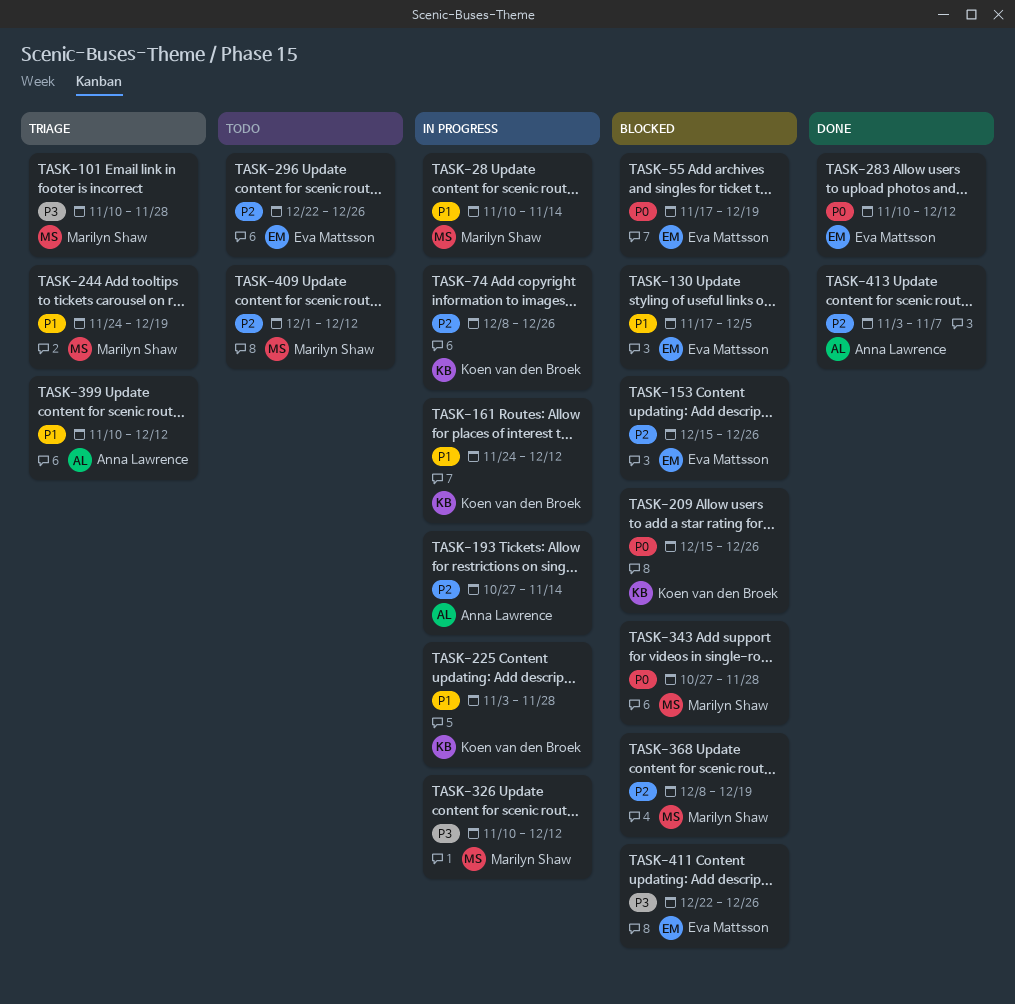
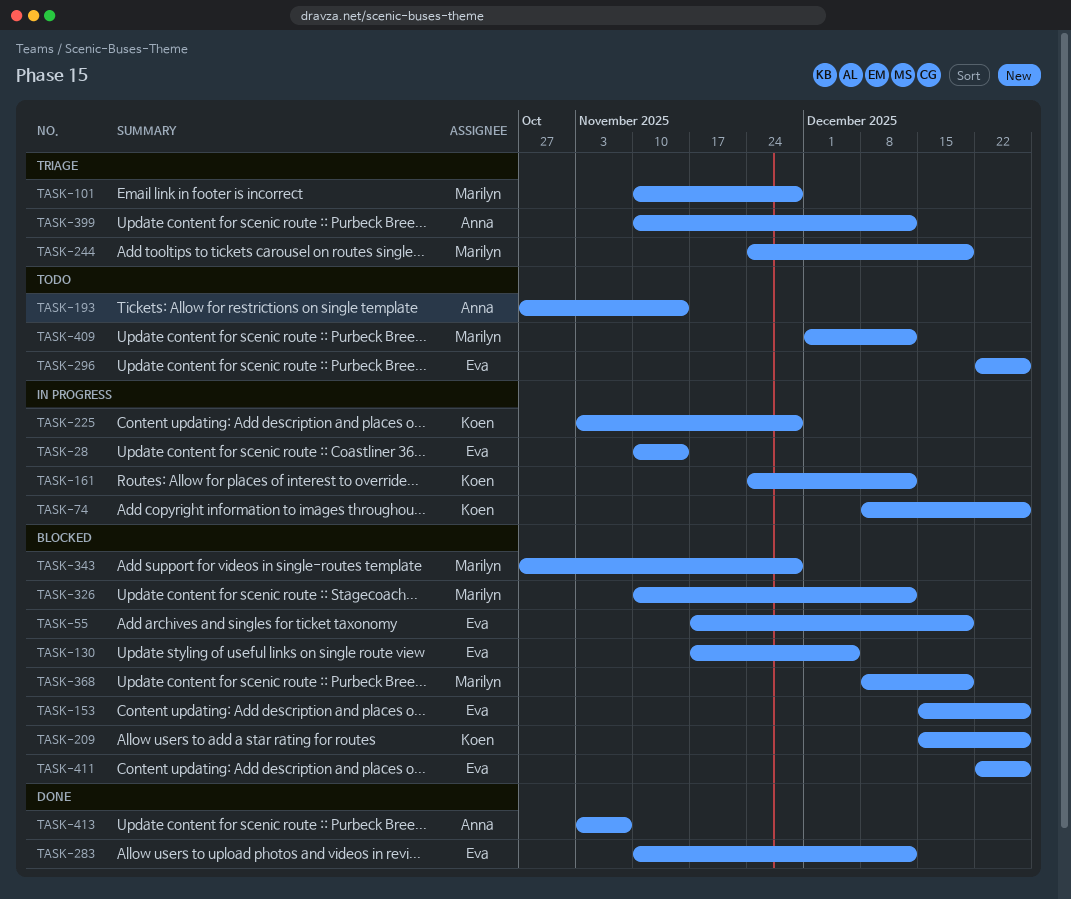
TASK-28, owner: Marilyn Shaw -> Eva Mattsson
TASK-193, status: In progress -> Todo
TASK-326, status: In progress -> Blocked

